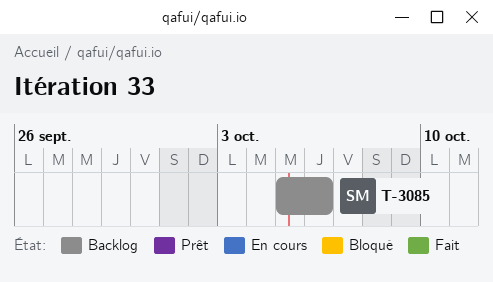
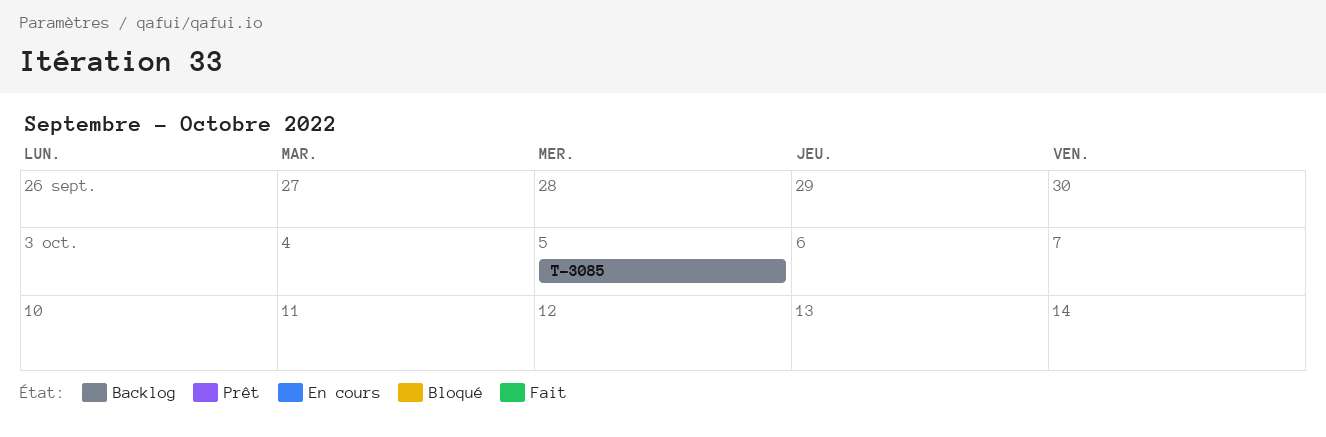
T-3085, due: Oct 6 -> Oct 5

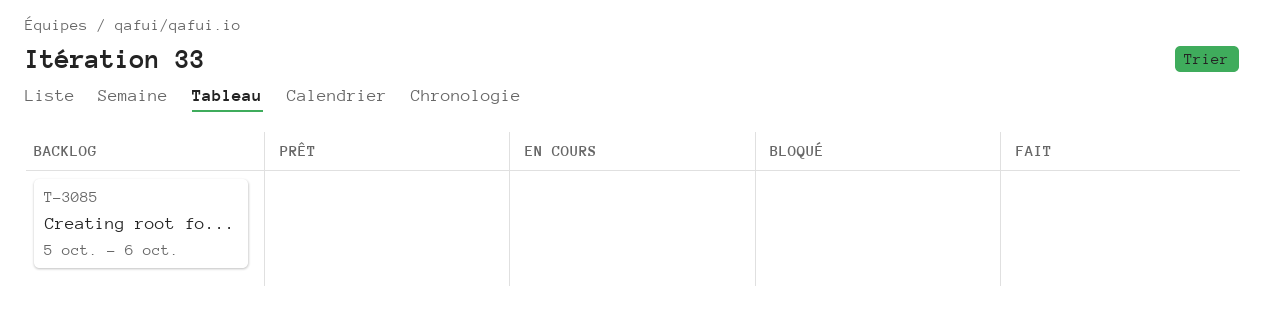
T-3085, due: Oct 5 -> Oct 6

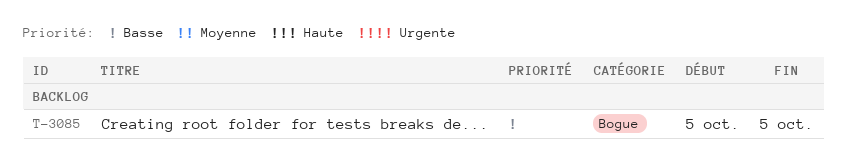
T-3085, due: Oct 6 -> Oct 5

